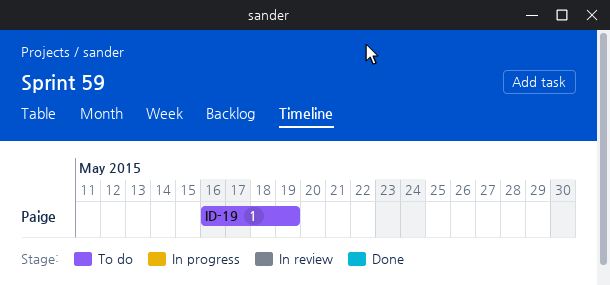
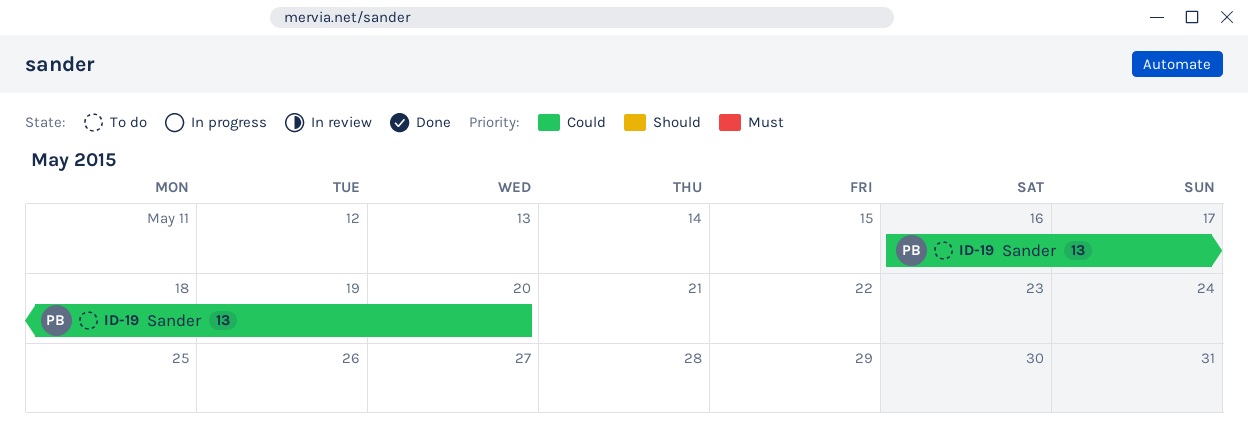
ID-19, estimate: 1 -> 13
ID-19, due: May 19 -> May 20

